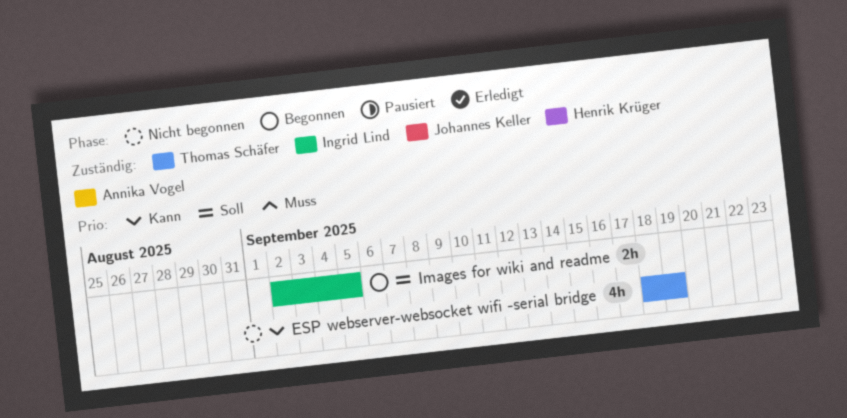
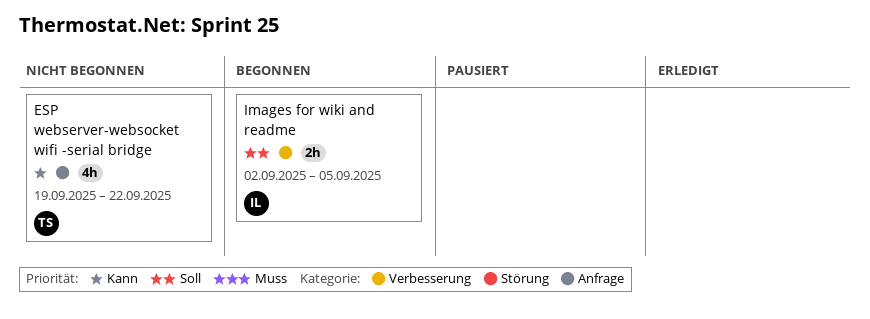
ESP webserver-websocket wifi -serial bridge, start: Sep 18 -> Sep 19
ESP webserver-websocket wifi -serial bridge, due: Sep 19 -> Sep 22

